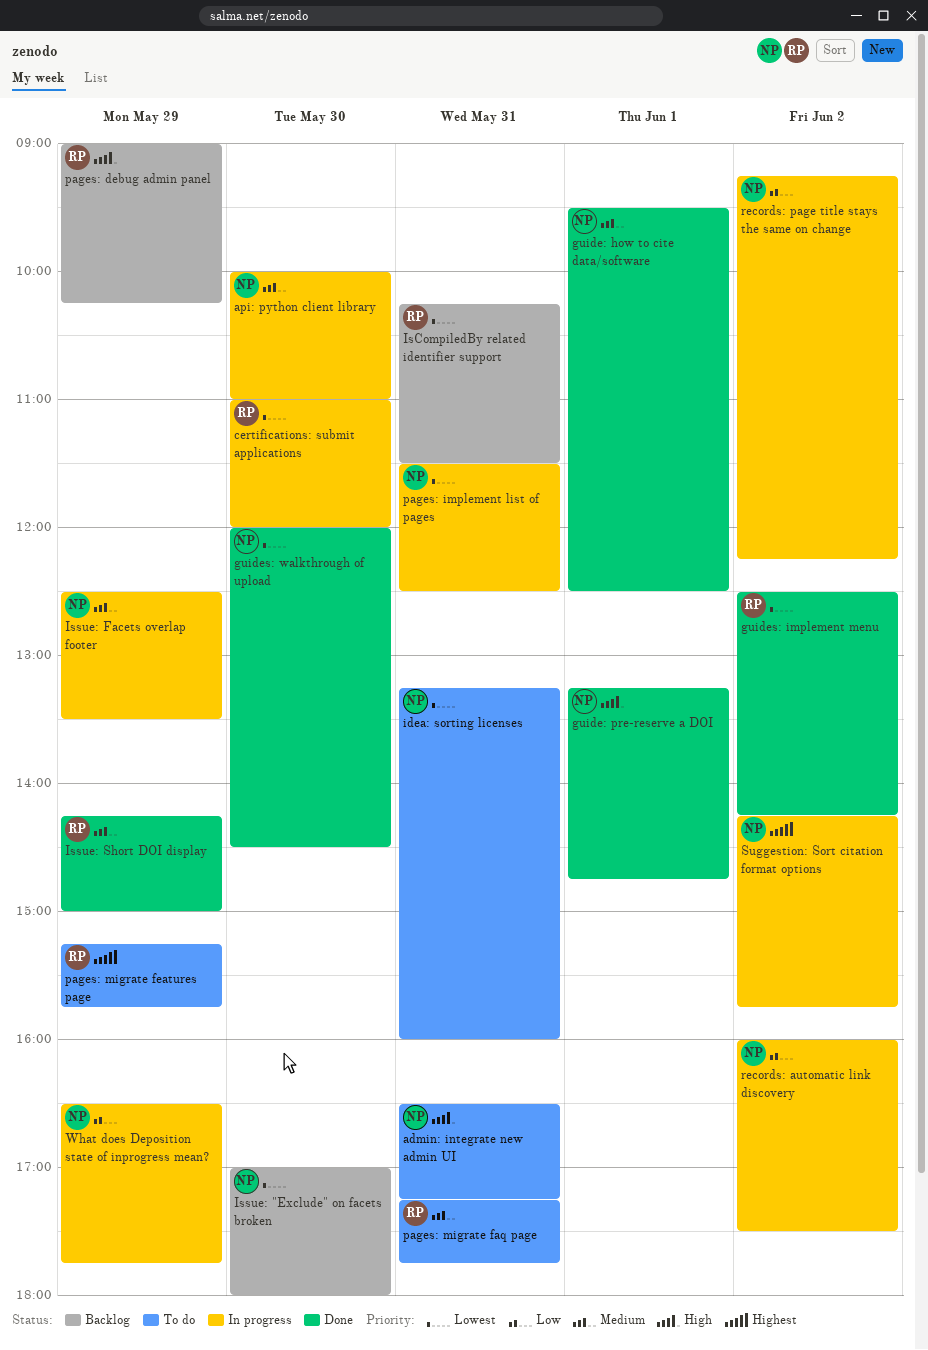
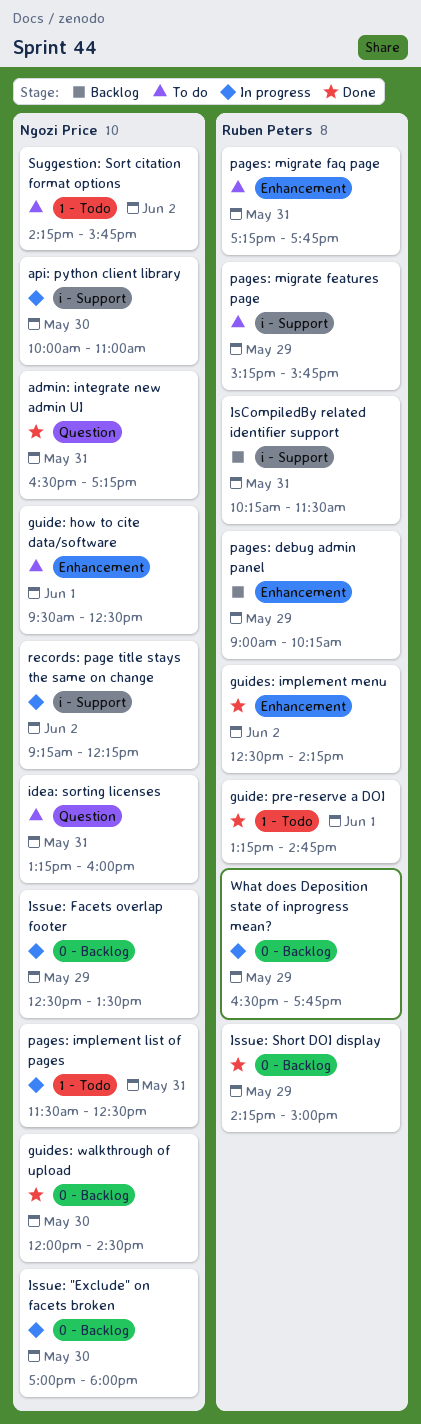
admin: integrate new admin UI, status: To do -> Done
certifications: submit applications: present -> none
guide: how to cite data/software, status: Done -> To do
guide: pre-reserve a DOI, owner: Ngozi Price -> Ruben Peters
Issue: "Exclude" on facets broken, status: Backlog -> In progress
records: automatic link discovery: present -> none
Suggestion: Sort citation format options, status: In progress -> To do
What does Deposition state of inprogress mean?, owner: Ngozi Price -> Ruben Peters

